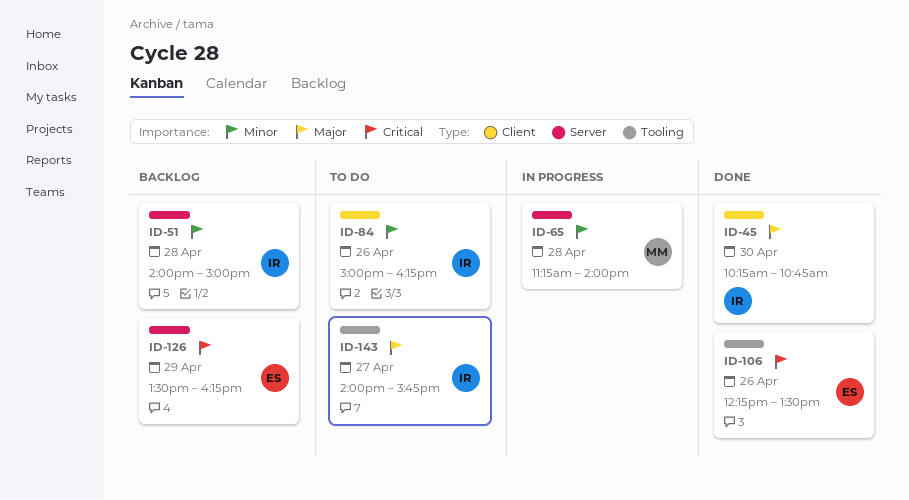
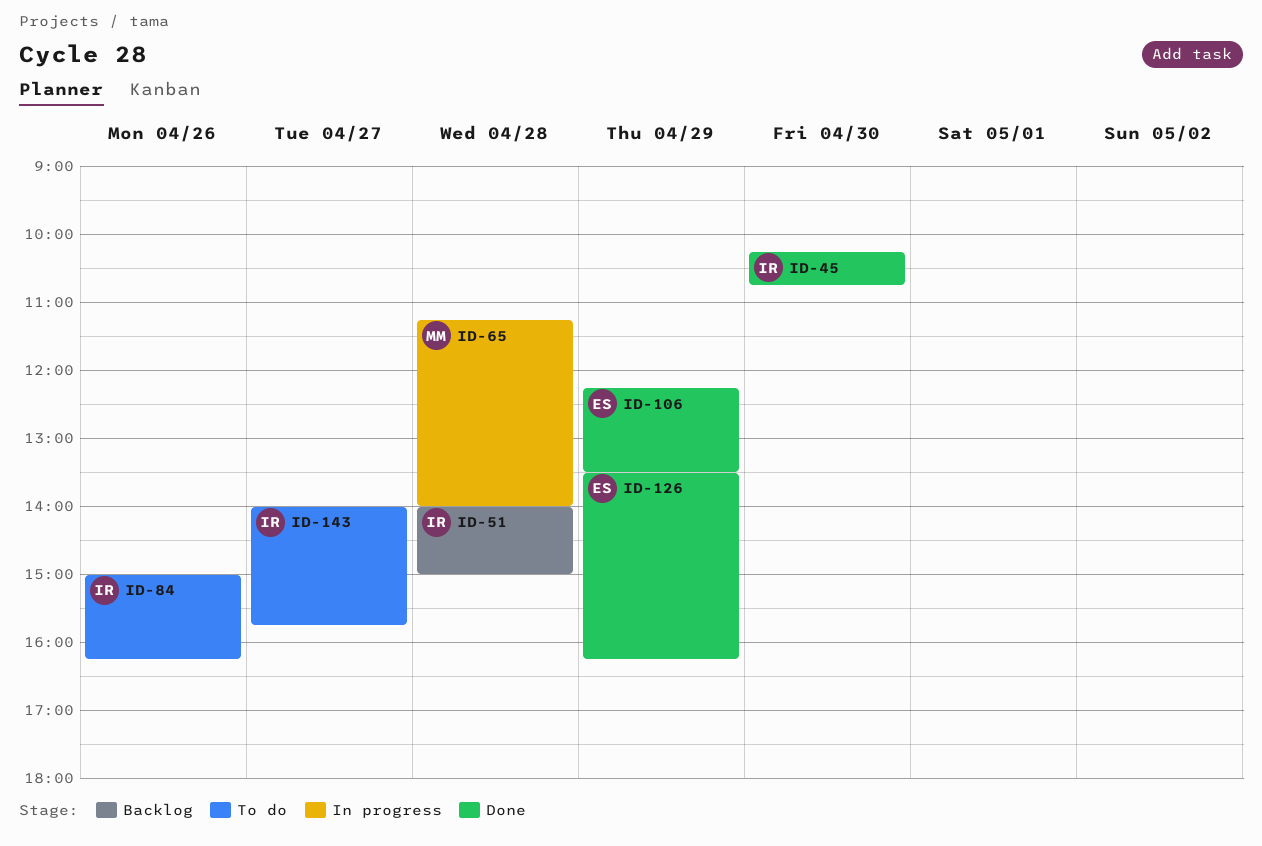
ID-106, day: Apr 26 -> Apr 29
ID-126, status: Backlog -> Done

